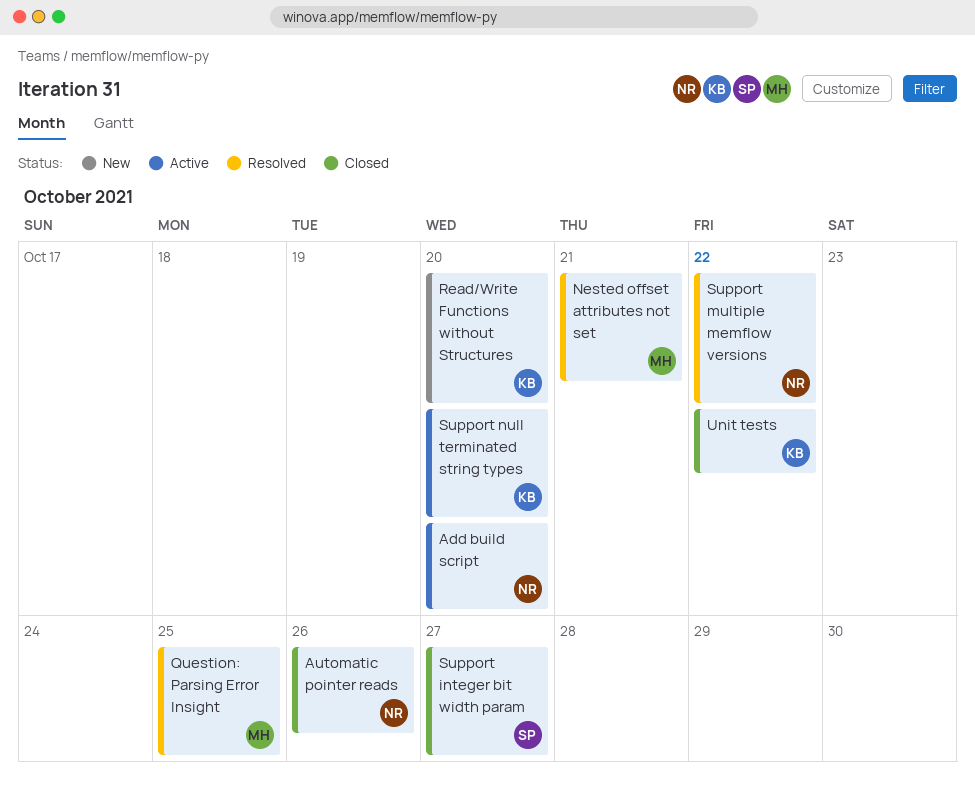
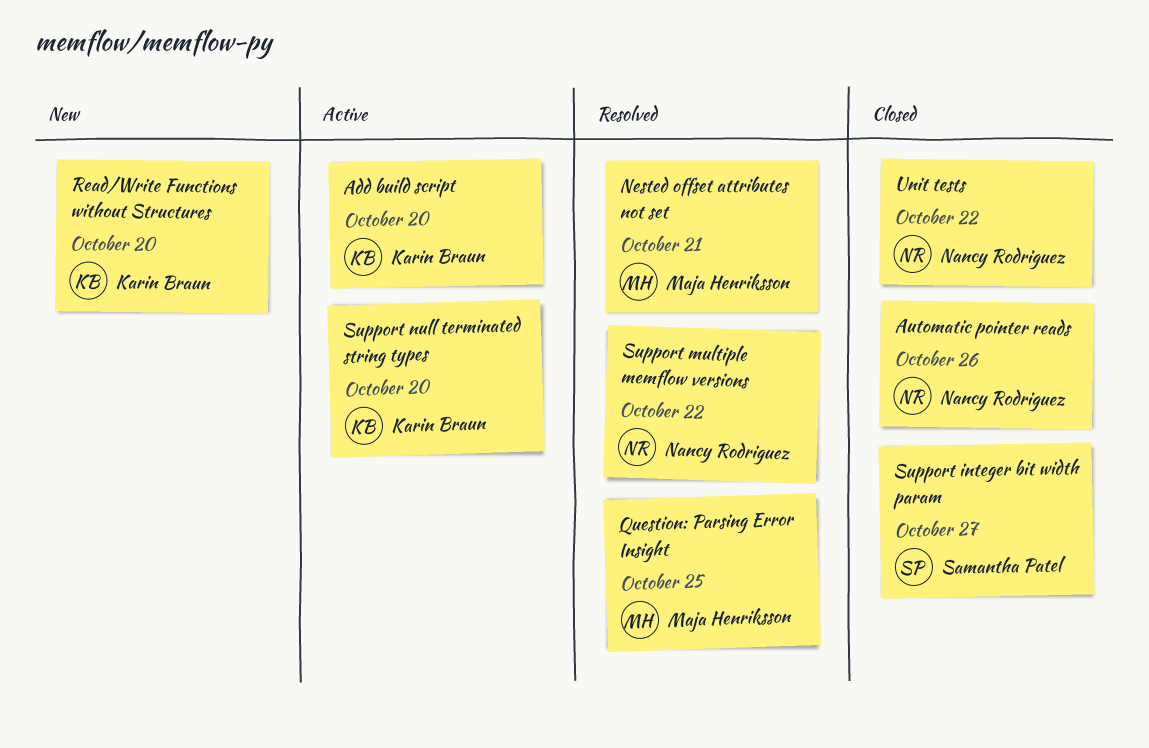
Add build script, owner: Nancy Rodriguez -> Karin Braun
Unit tests, owner: Karin Braun -> Nancy Rodriguez

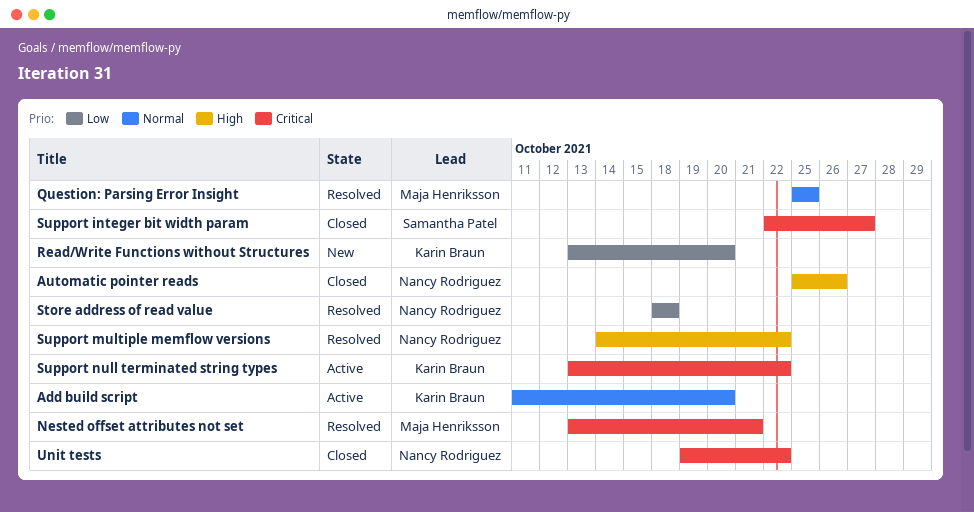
Store address of read value: none -> present
Support null terminated string types, due: Oct 20 -> Oct 22

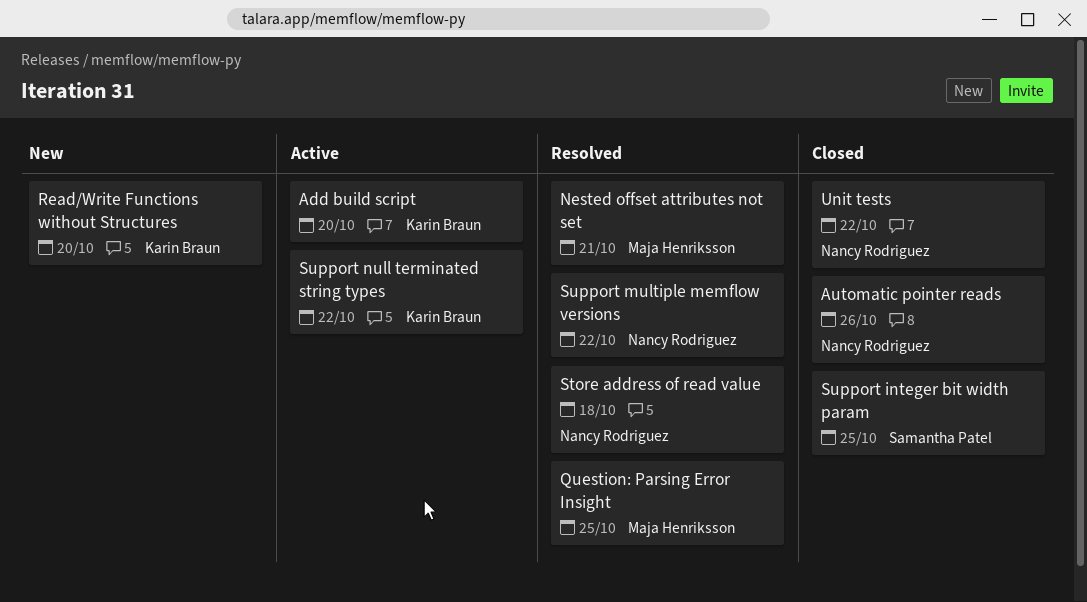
Support integer bit width param, due: Oct 27 -> Oct 25

